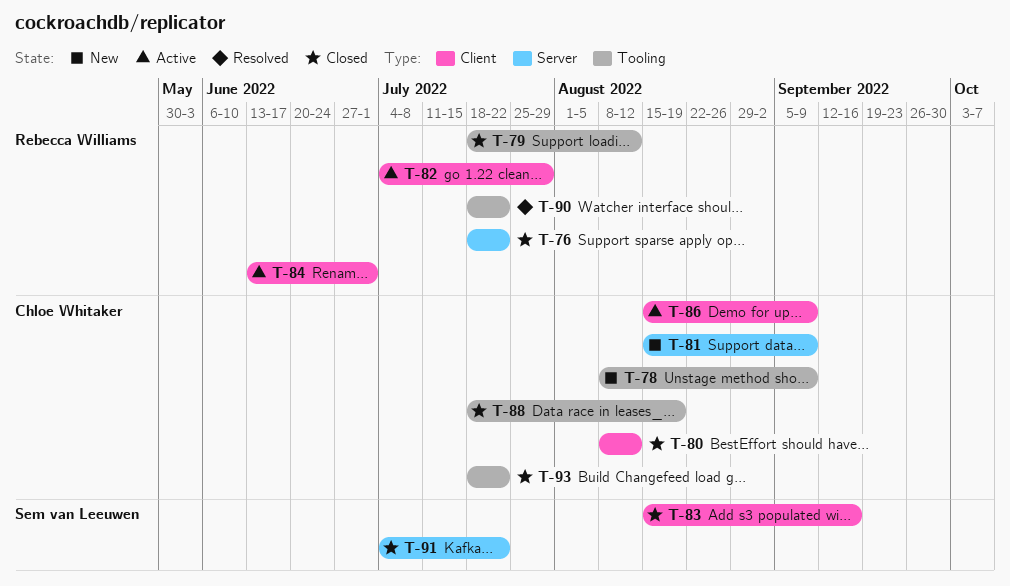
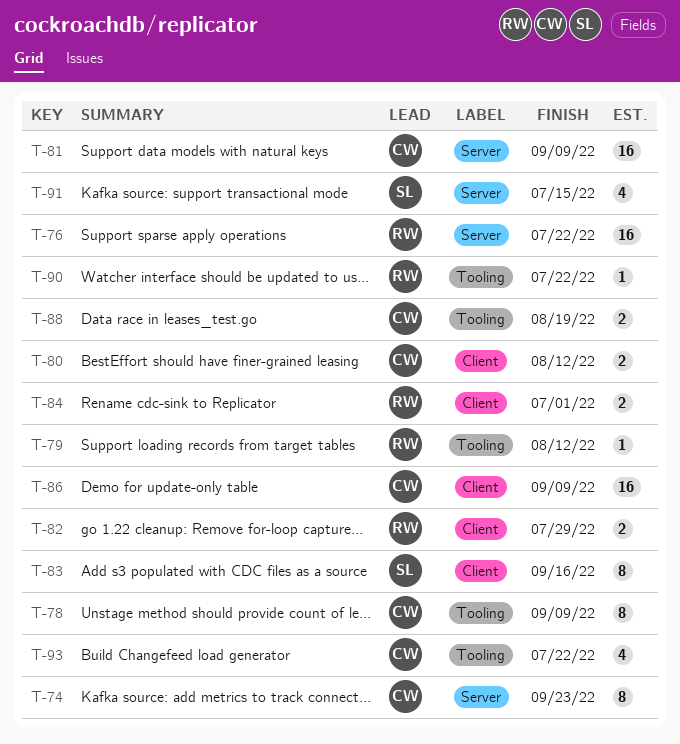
T-74: none -> present
T-91, due: Jul 22 -> Jul 15

